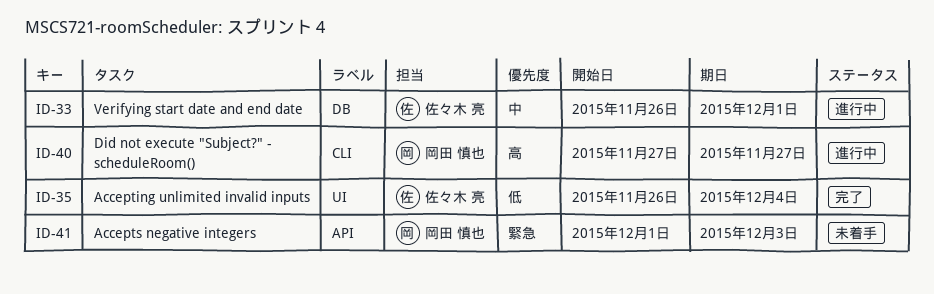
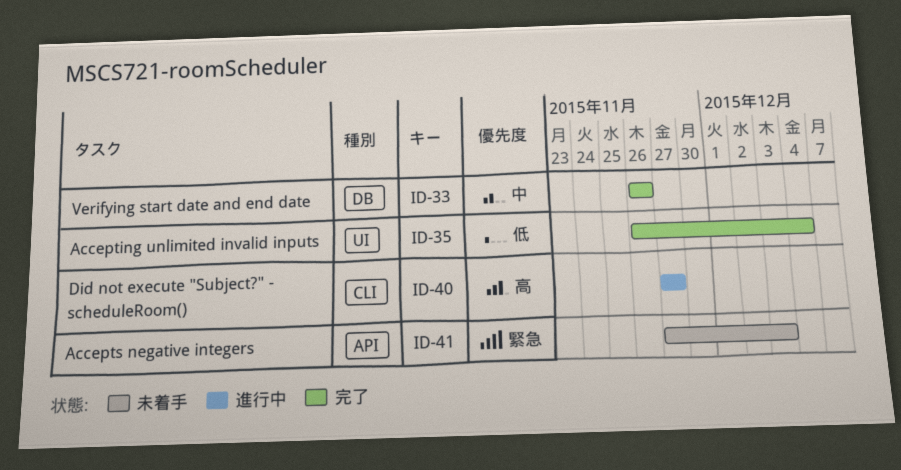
ID-33, status: 進行中 -> 完了
ID-33, due: Dec 1 -> Nov 26
ID-41, start: Dec 1 -> Nov 27

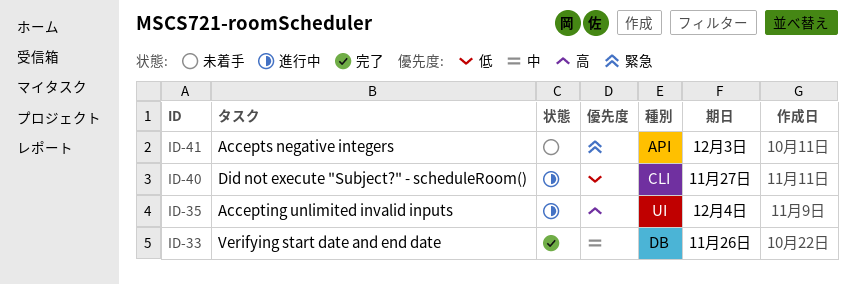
ID-35, status: 完了 -> 進行中
ID-35, priority: 低 -> 高
ID-40, priority: 高 -> 低

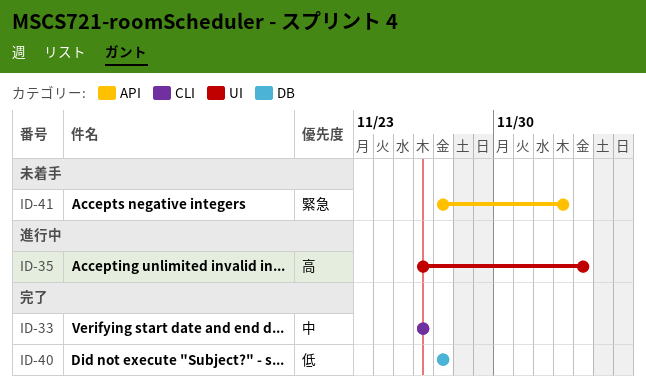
ID-33, label: DB -> CLI
ID-40, status: 進行中 -> 完了
ID-40, label: CLI -> DB

